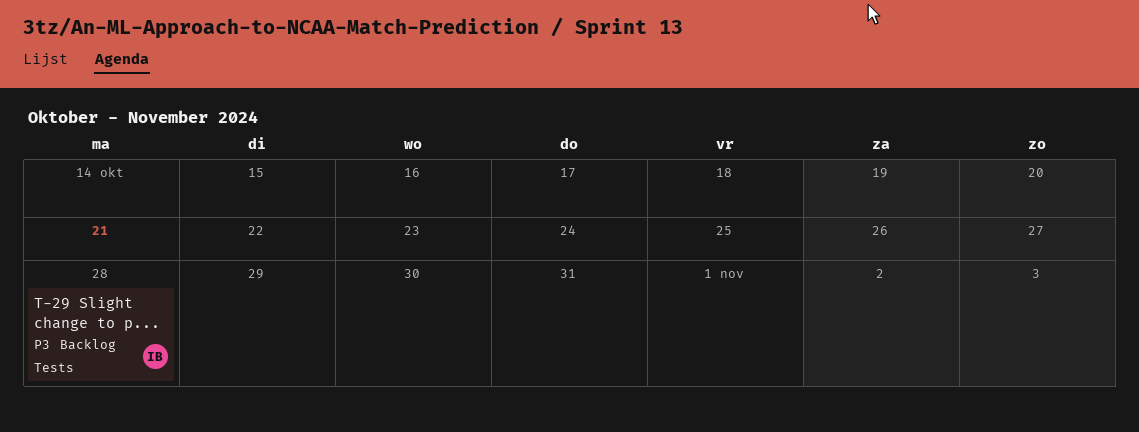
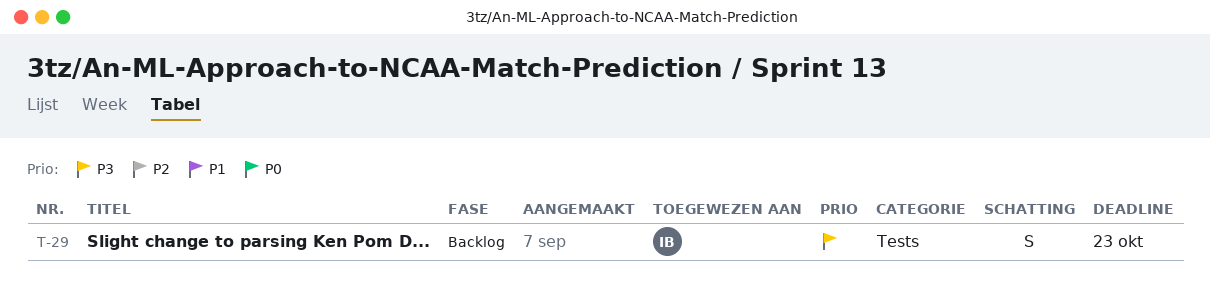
T-29, due: Oct 28 -> Oct 23

